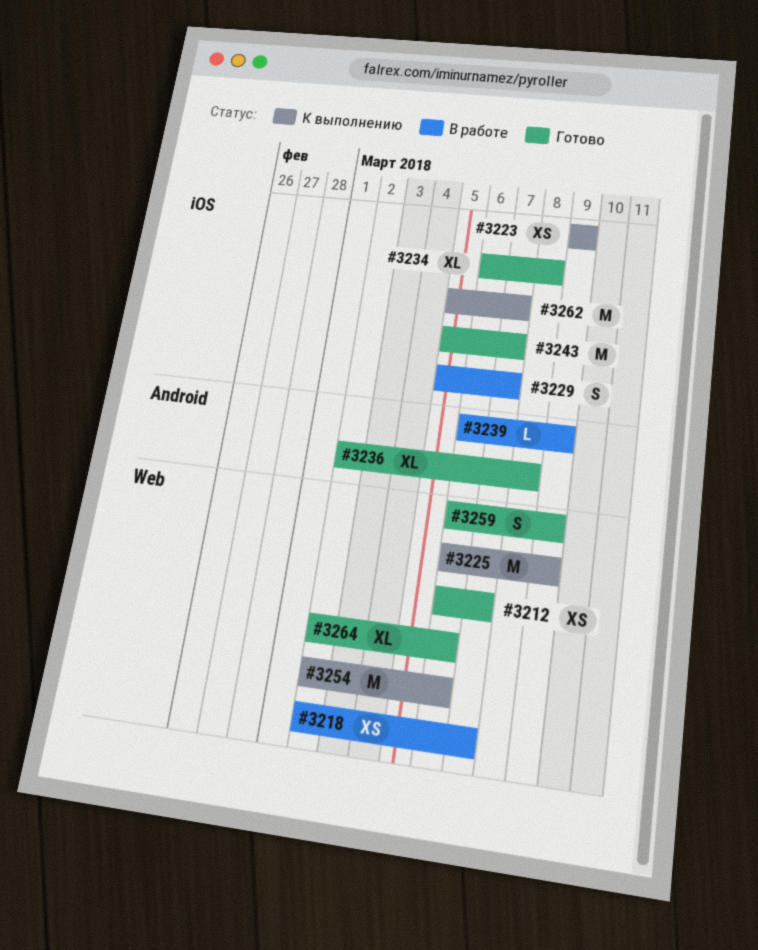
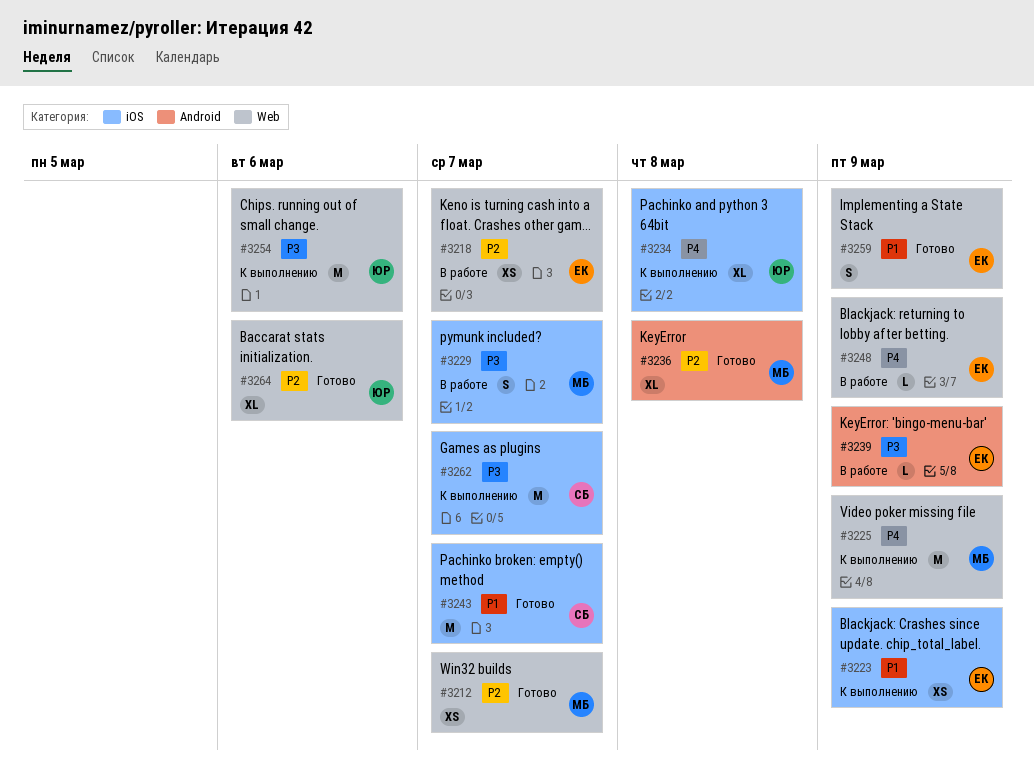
#3234, status: Готово -> К выполнению
#3248: none -> present

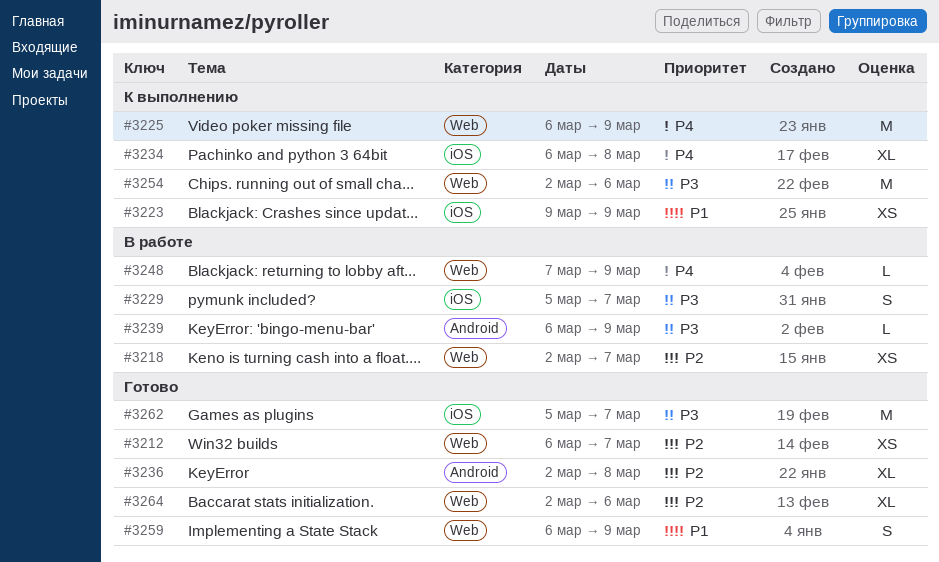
#3243: present -> none
#3262, status: К выполнению -> Готово

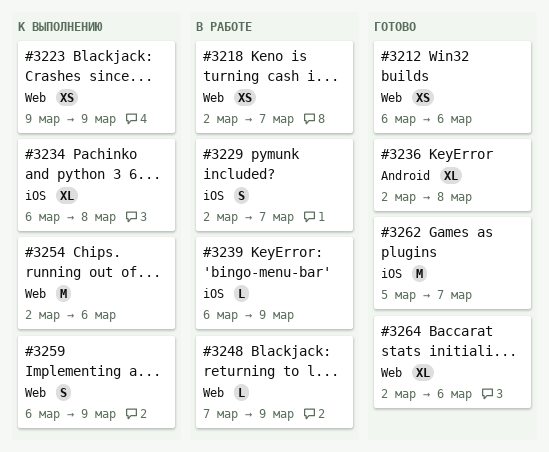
#3212, due: Mar 7 -> Mar 6
#3223, label: iOS -> Web
#3225: present -> none
#3229, start: Mar 5 -> Mar 2
#3239, label: Android -> iOS
#3259, status: Готово -> К выполнению

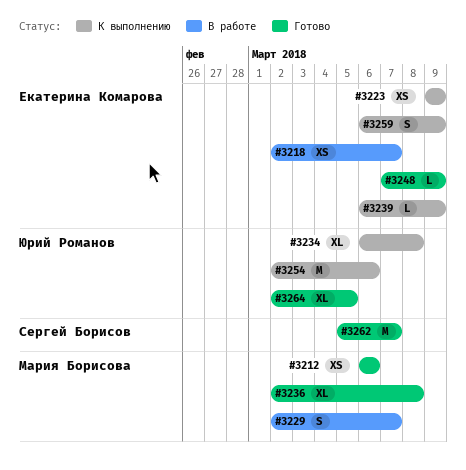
#3239, status: В работе -> К выполнению
#3248, status: В работе -> Готово
#3264, due: Mar 6 -> Mar 5

